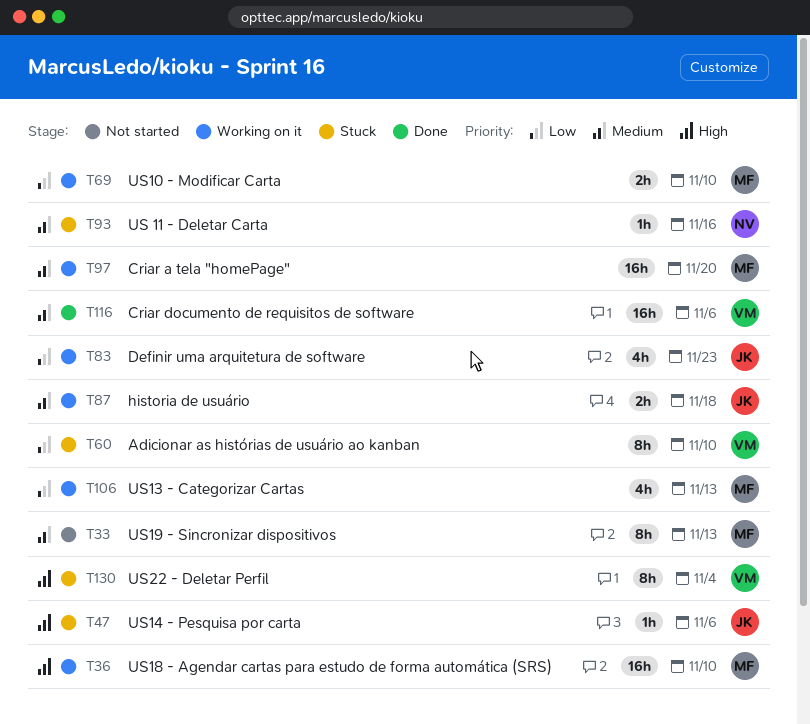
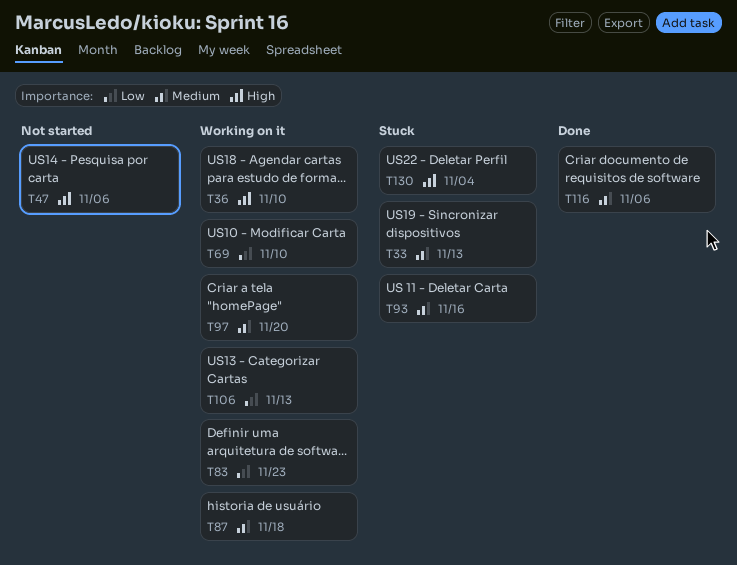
T33, status: Not started -> Stuck
T47, status: Stuck -> Not started
T60: present -> none

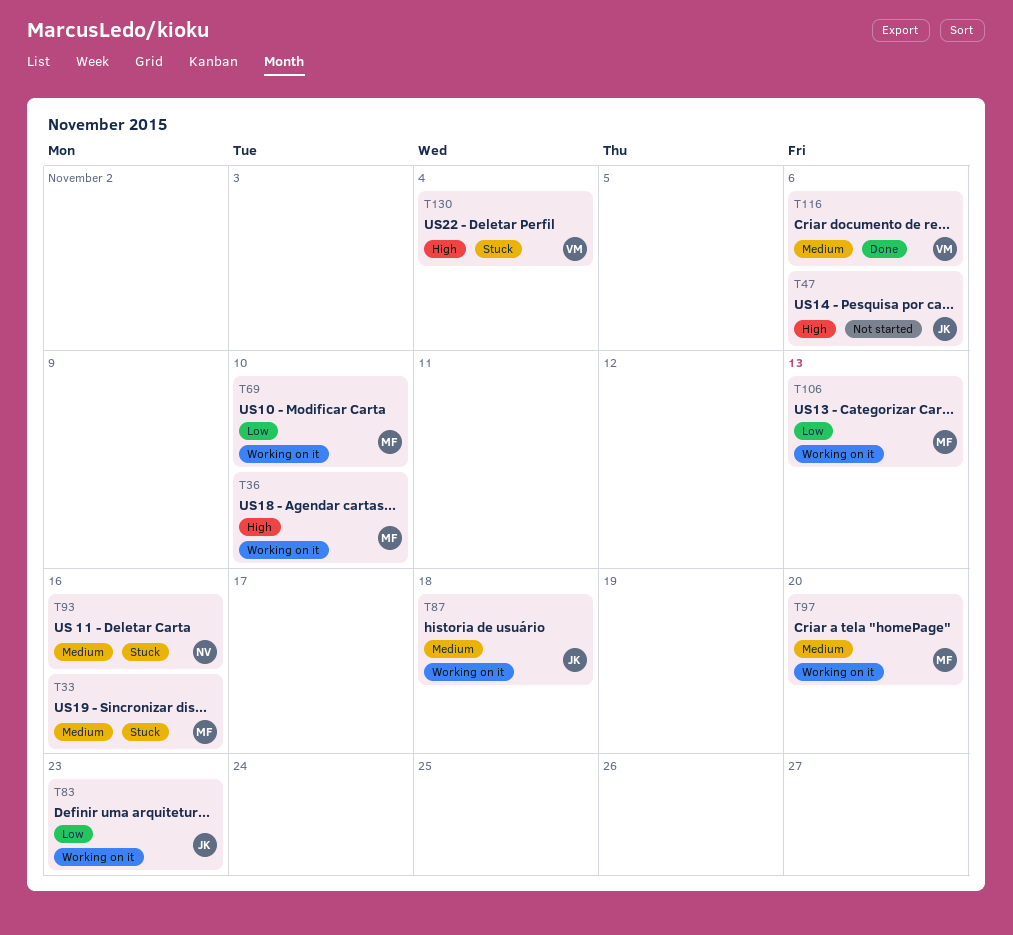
T33, due: Nov 13 -> Nov 16

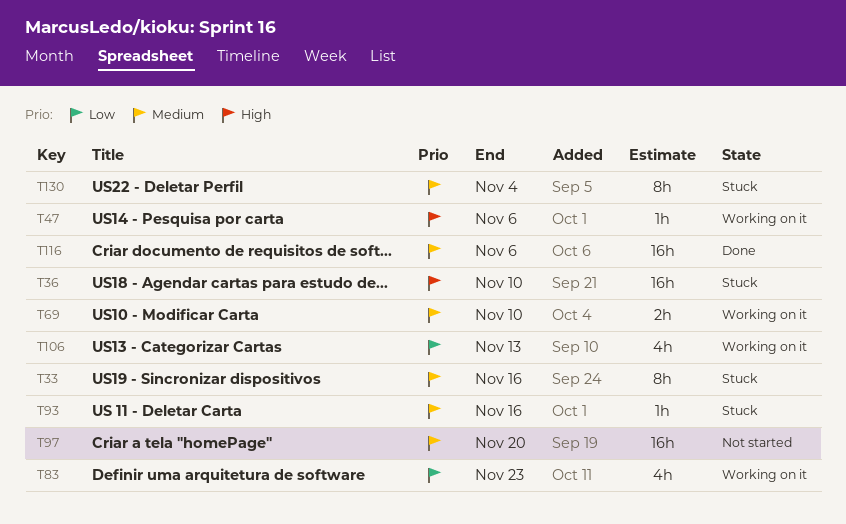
T36, status: Working on it -> Stuck
T47, status: Not started -> Working on it
T69, priority: Low -> Medium
T87: present -> none
T97, status: Working on it -> Not started
T130, priority: High -> Medium

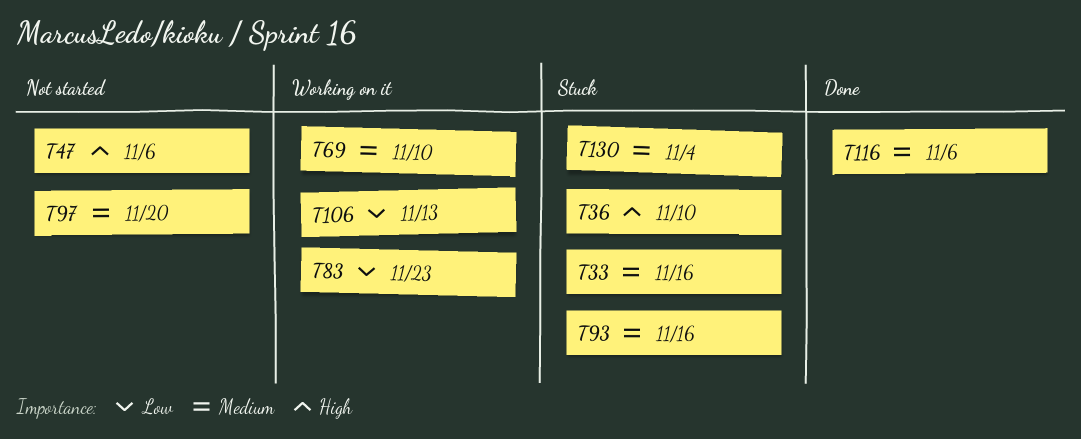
T47, status: Working on it -> Not started

